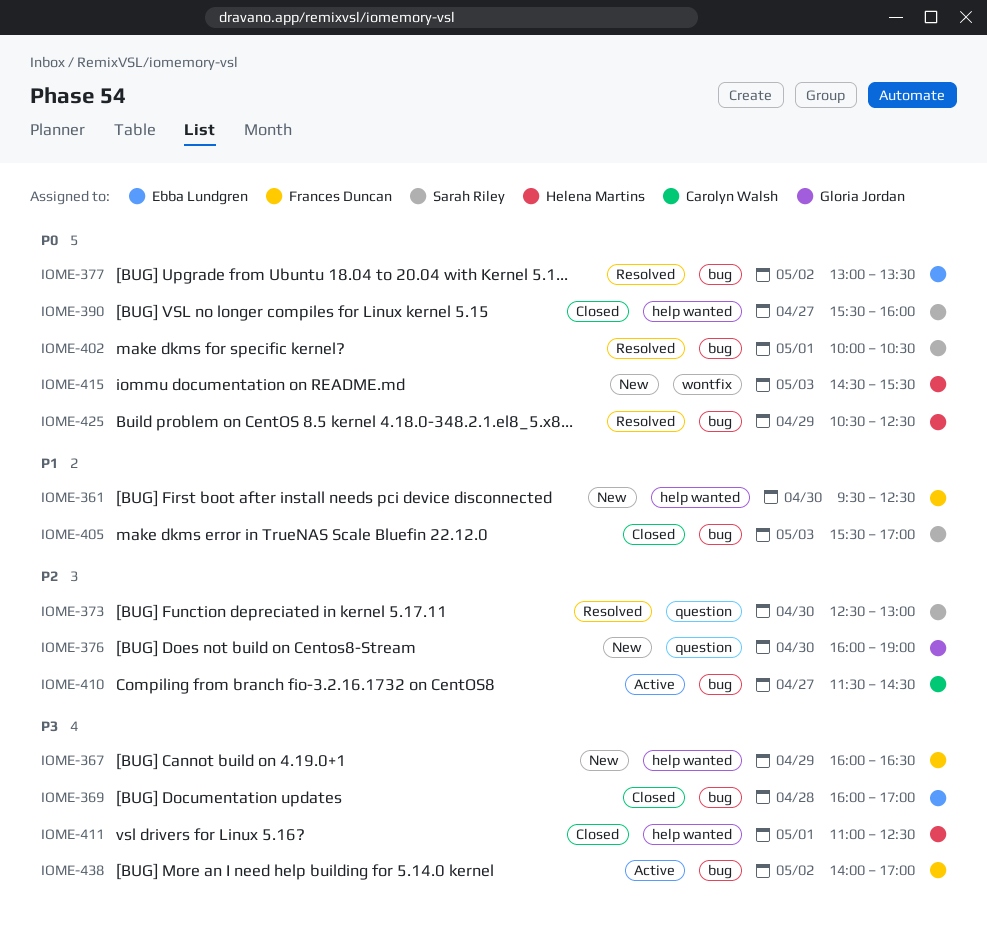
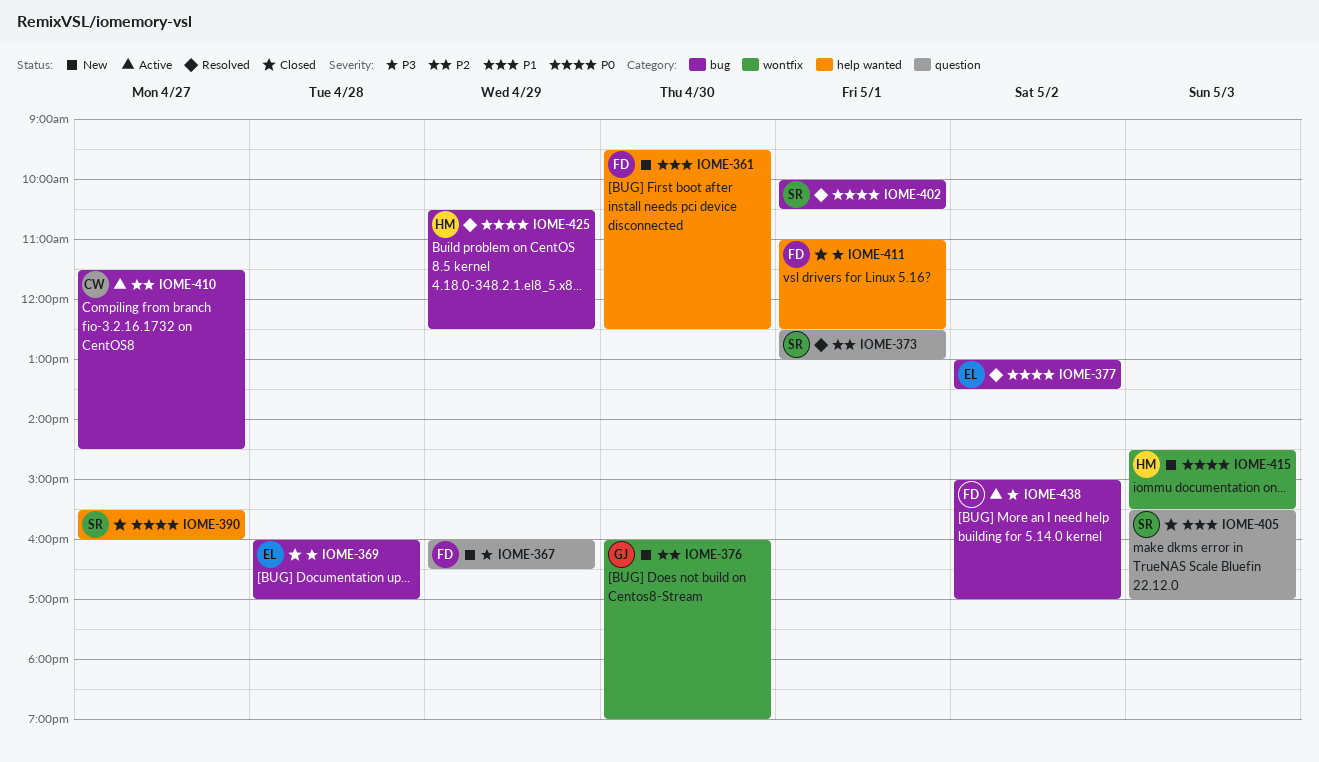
IOME-367, label: help wanted -> question
IOME-373, day: Apr 30 -> May 1
IOME-376, label: question -> wontfix
IOME-405, label: bug -> question
IOME-411, owner: Helena Martins -> Frances Duncan
IOME-438, begins: 14:00 -> 15:00

